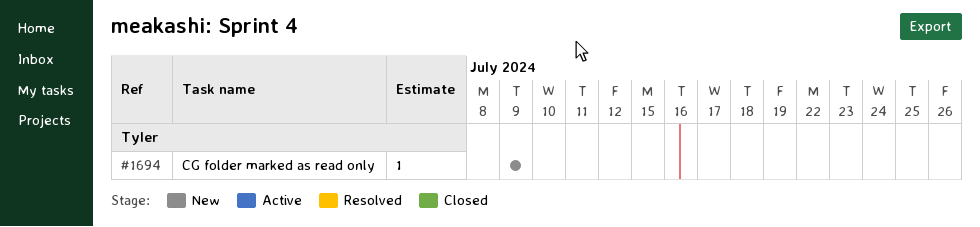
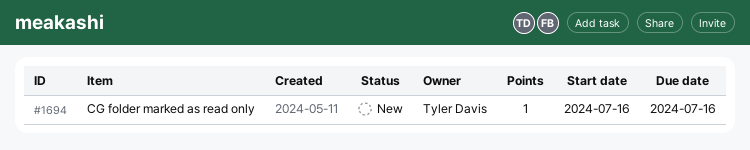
#1694, start: Jul 9 -> Jul 16
#1694, due: Jul 9 -> Jul 16

